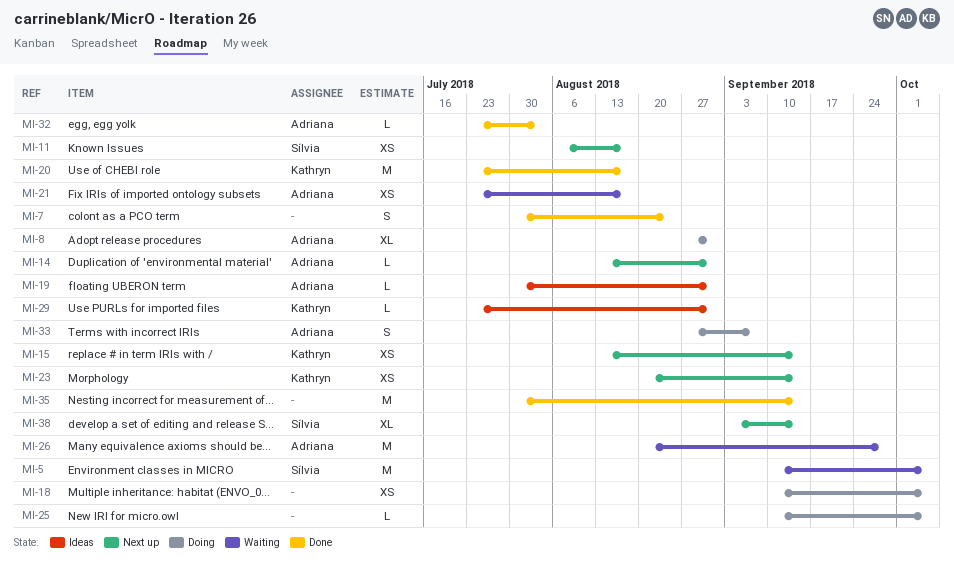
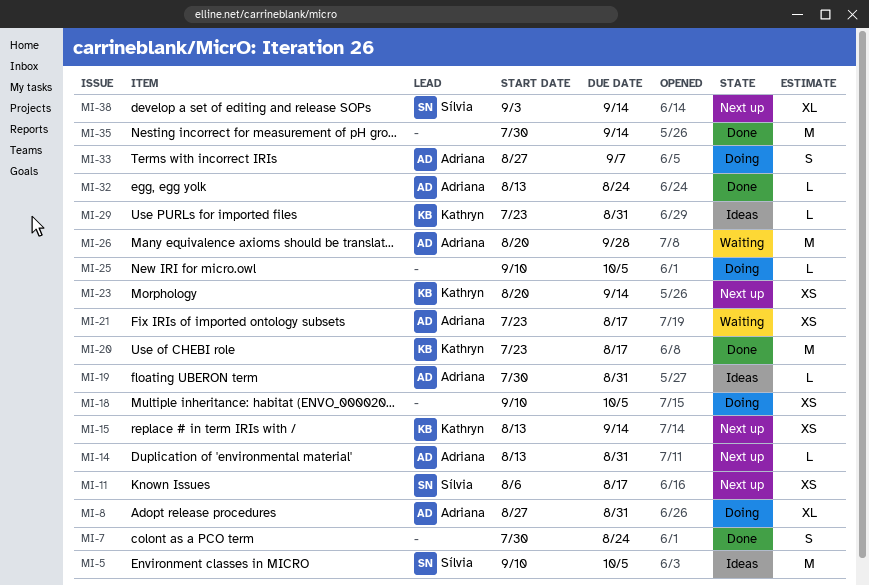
MI-5, status: Waiting -> Ideas
MI-32, start: Jul 23 -> Aug 13
MI-32, due: Aug 3 -> Aug 24

